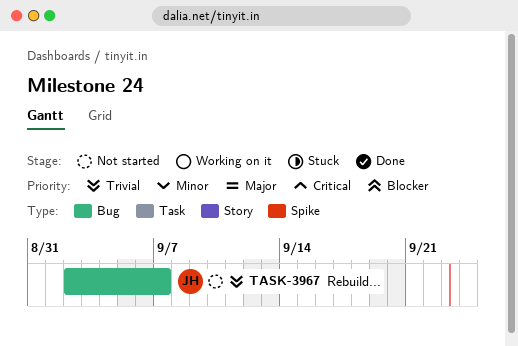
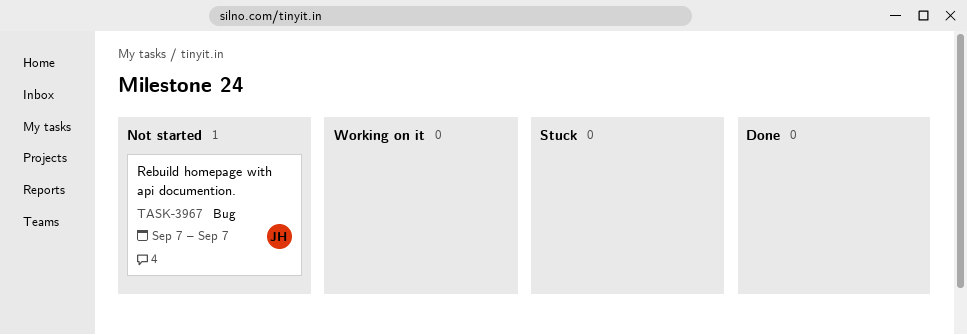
TASK-3967, start: Sep 2 -> Sep 7

